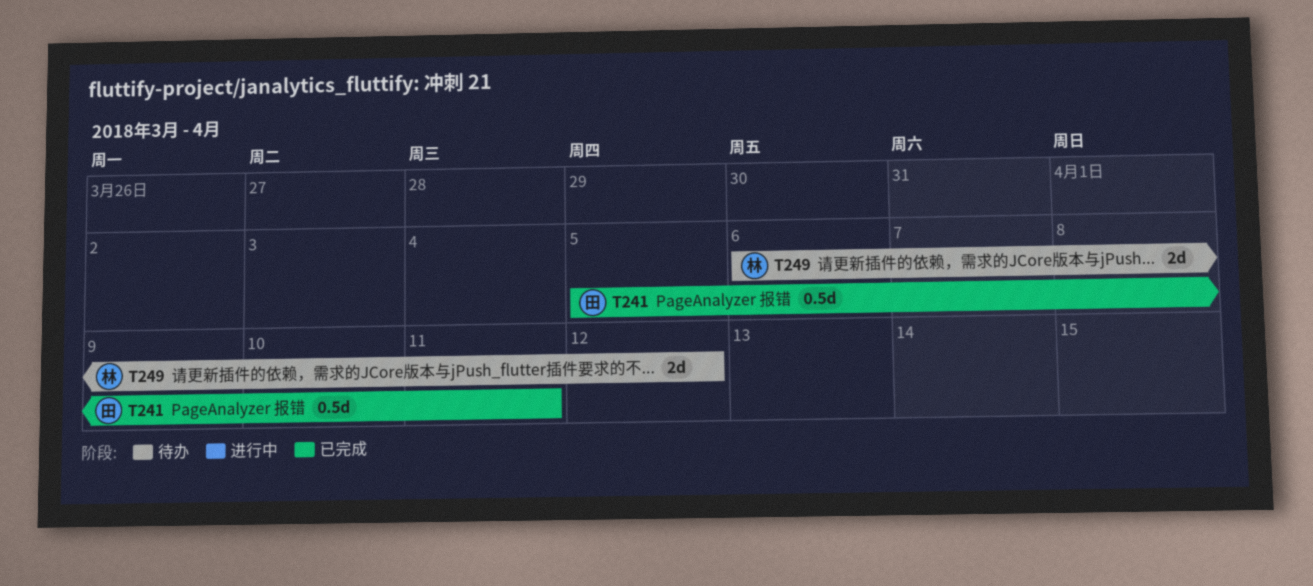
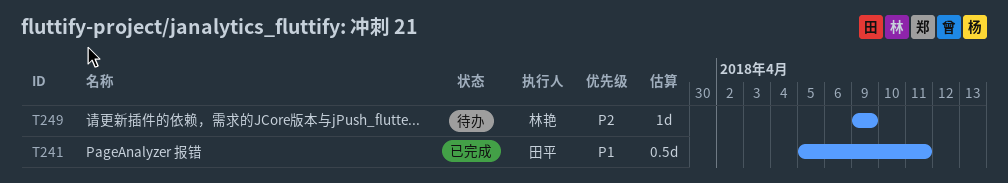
T249, estimate: 2d -> 1d
T249, start: Apr 6 -> Apr 9
T249, due: Apr 12 -> Apr 9

